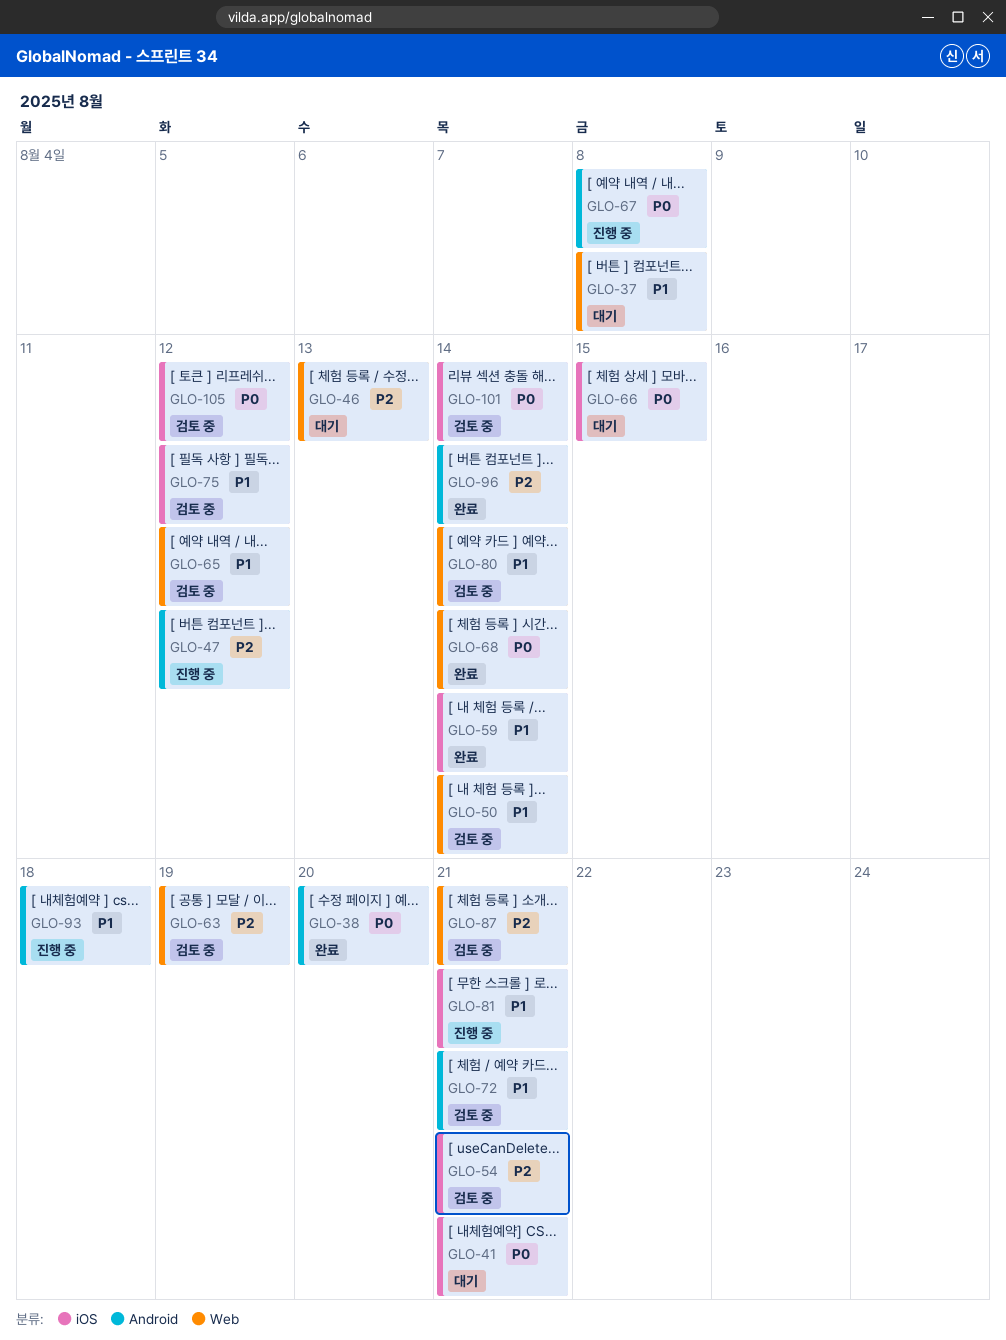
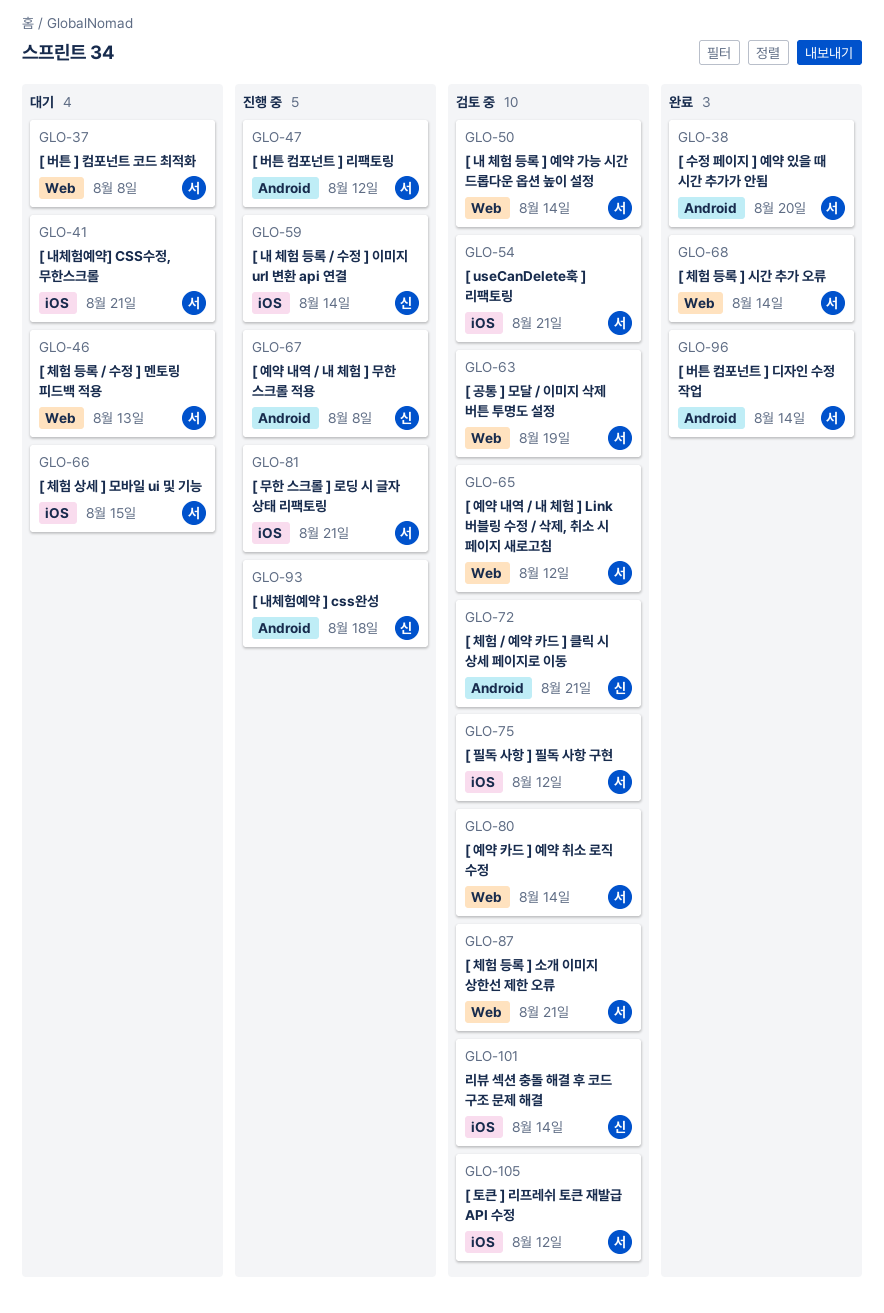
GLO-59, status: 완료 -> 진행 중

